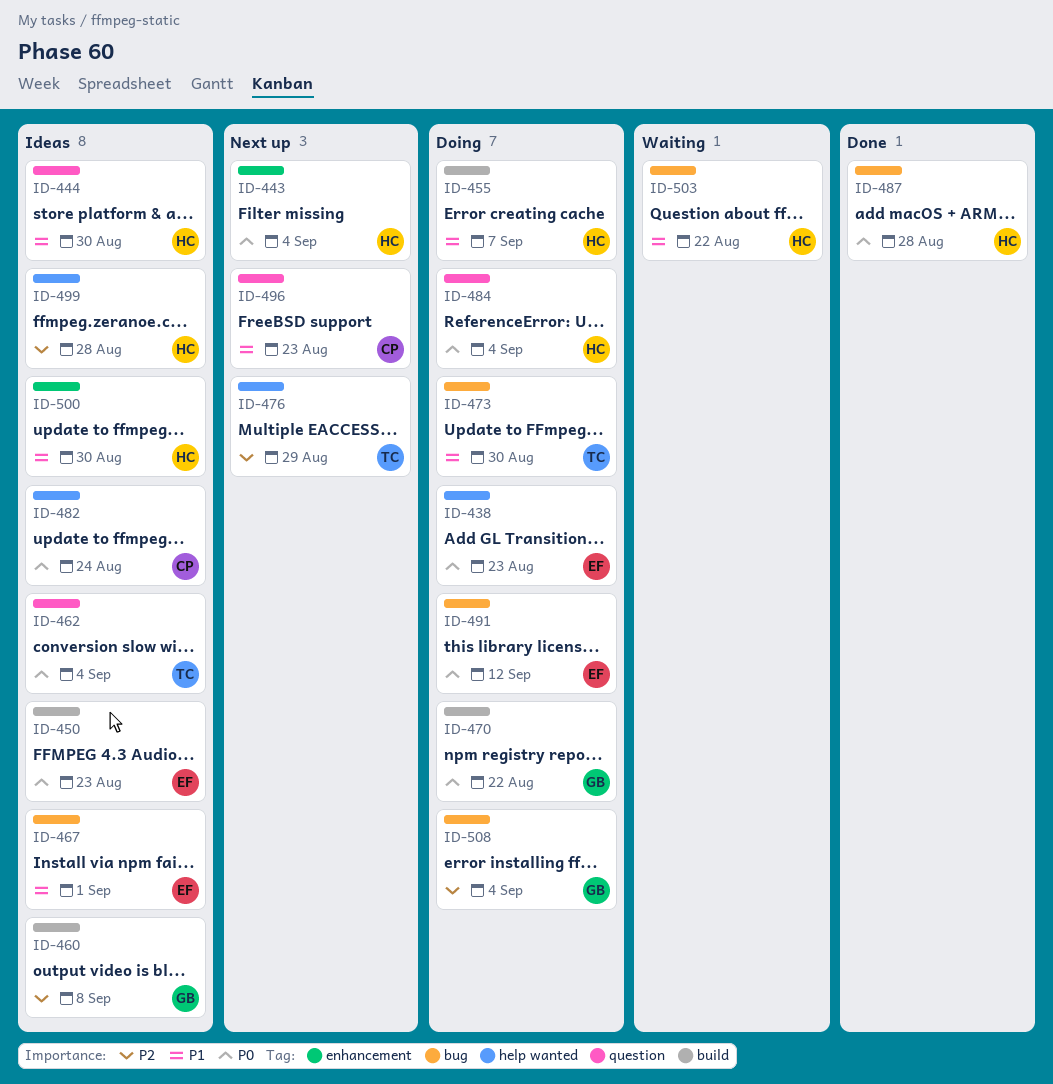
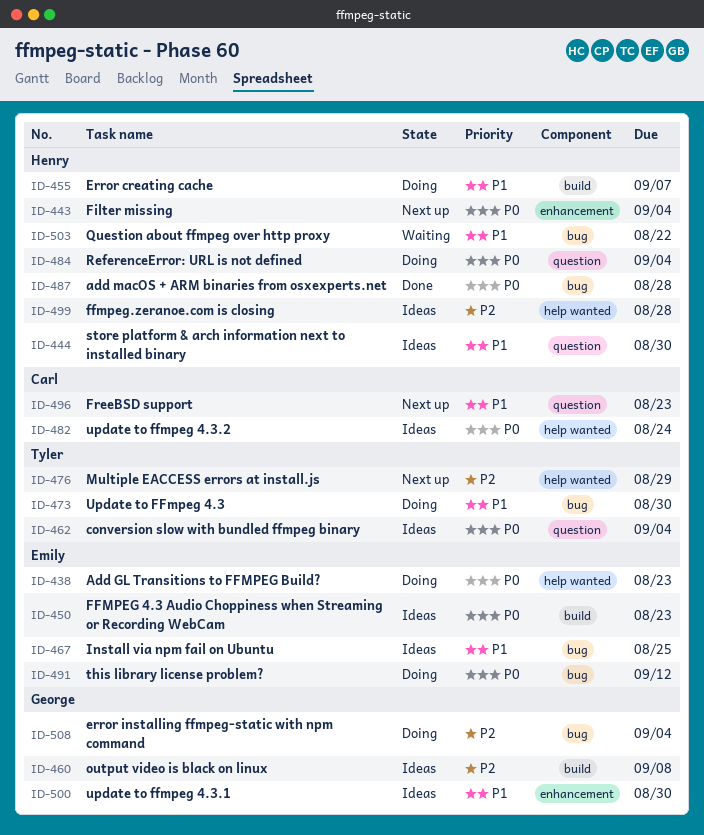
ID-467, due: Sep 1 -> Aug 25
ID-470: present -> none
ID-500, owner: Henry -> George

